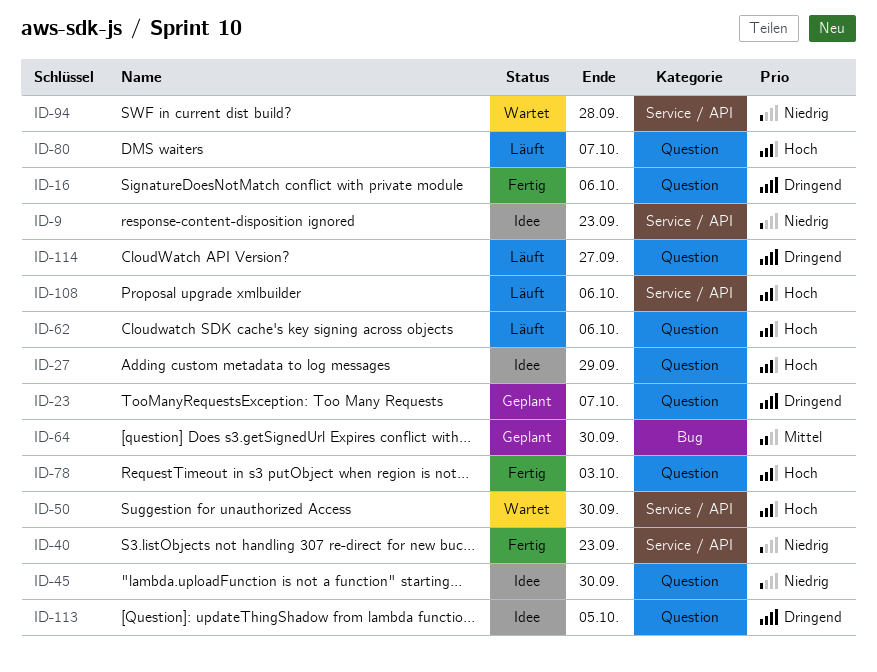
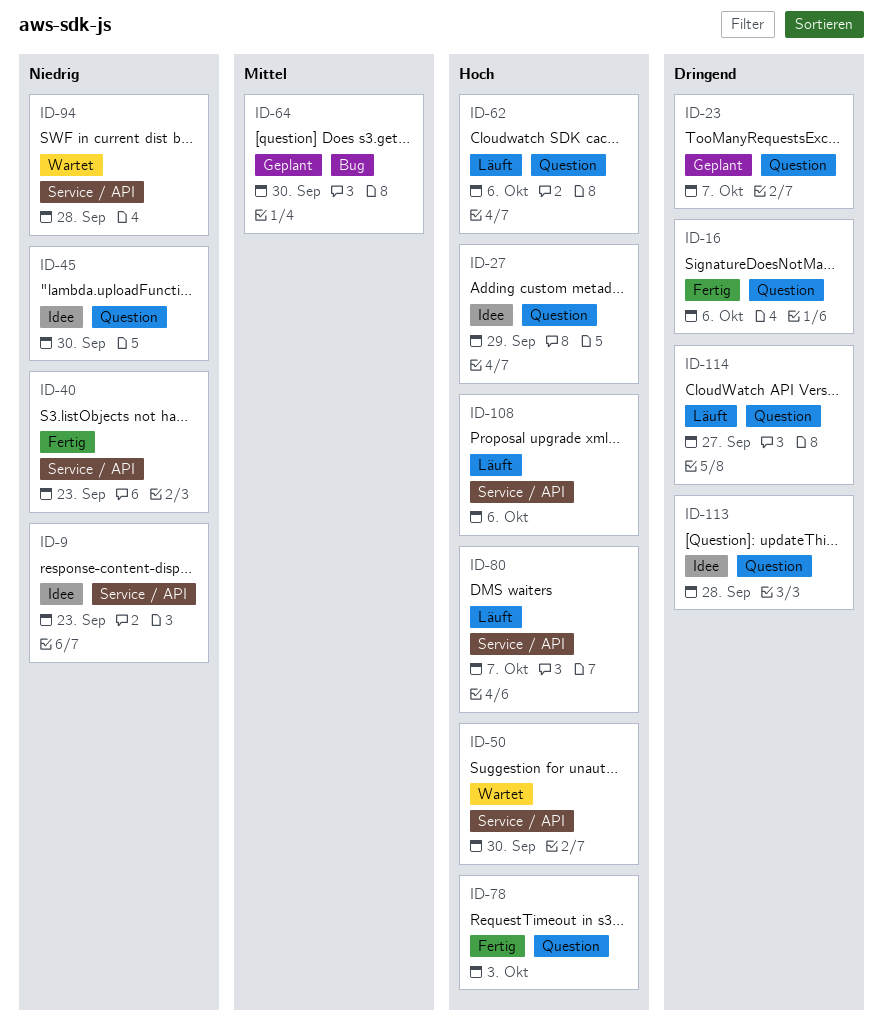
ID-80, label: Question -> Service / API
ID-113, due: Oct 5 -> Sep 28

